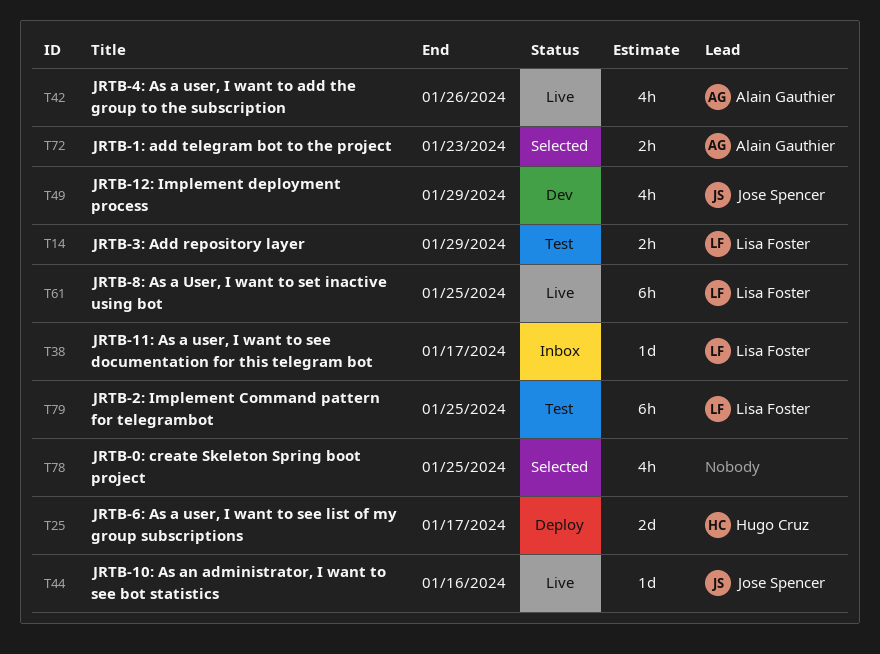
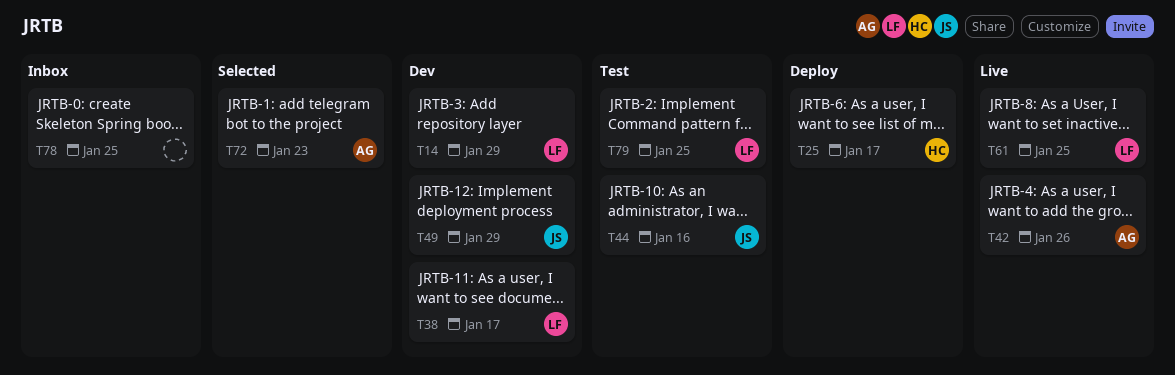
T14, status: Test -> Dev
T38, status: Inbox -> Dev
T44, status: Live -> Test
T78, status: Selected -> Inbox

